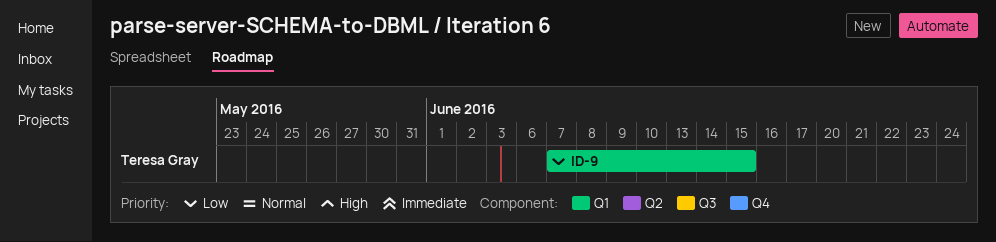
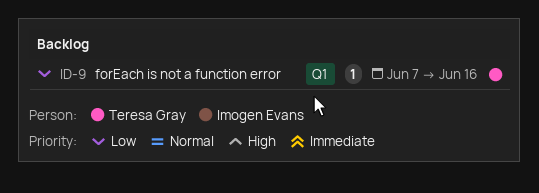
ID-9, due: Jun 15 -> Jun 16

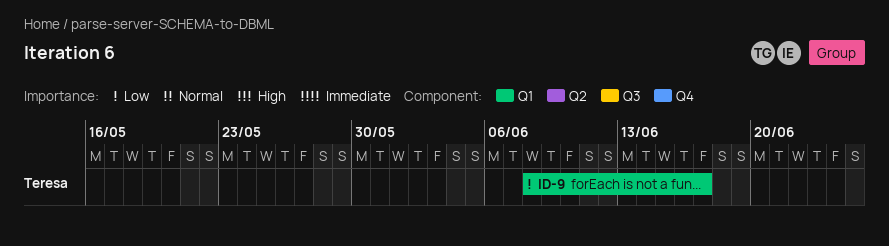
ID-9, start: Jun 7 -> Jun 8
ID-9, due: Jun 16 -> Jun 17

